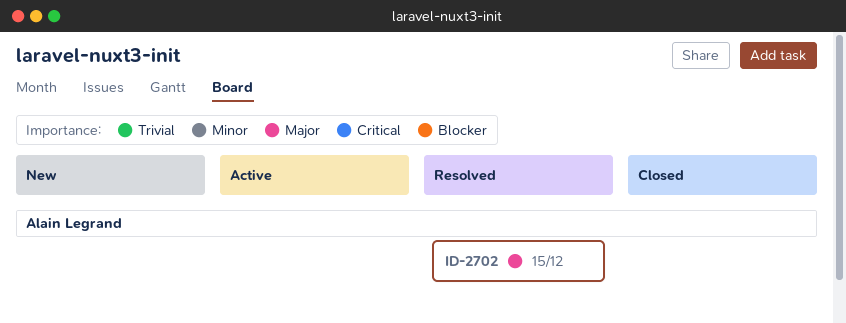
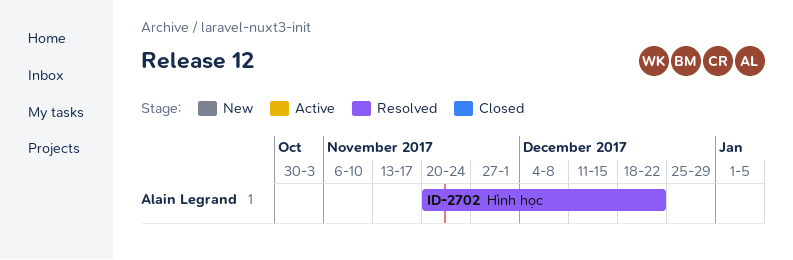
ID-2702, due: Dec 15 -> Dec 22

